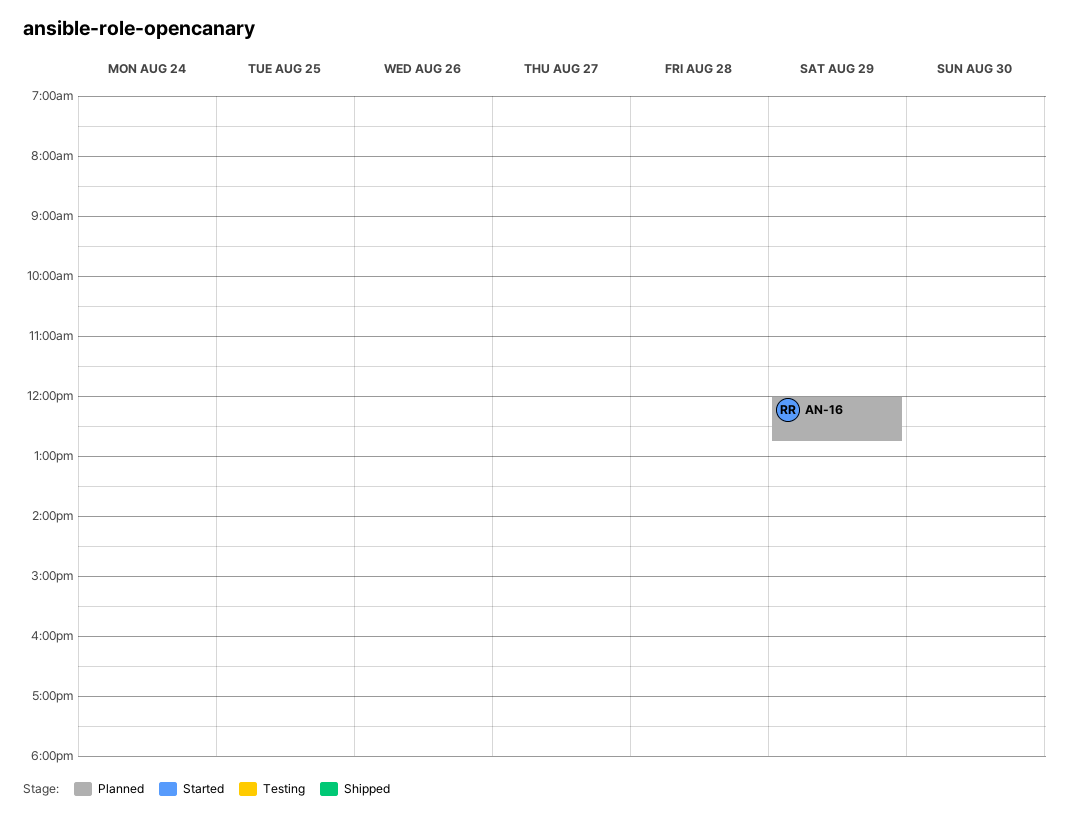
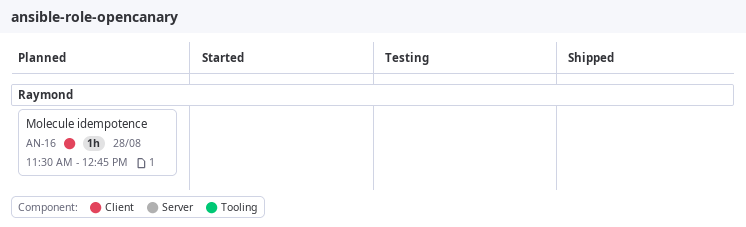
AN-16, day: Aug 29 -> Aug 28
AN-16, begins: 12:00 -> 11:30

